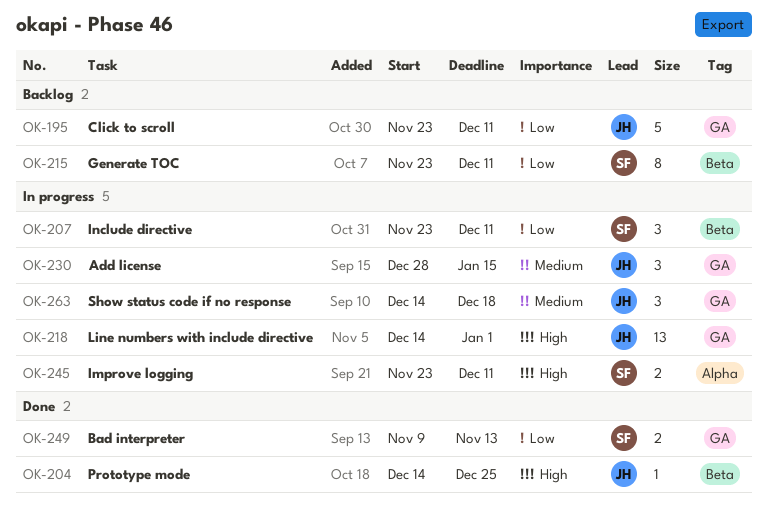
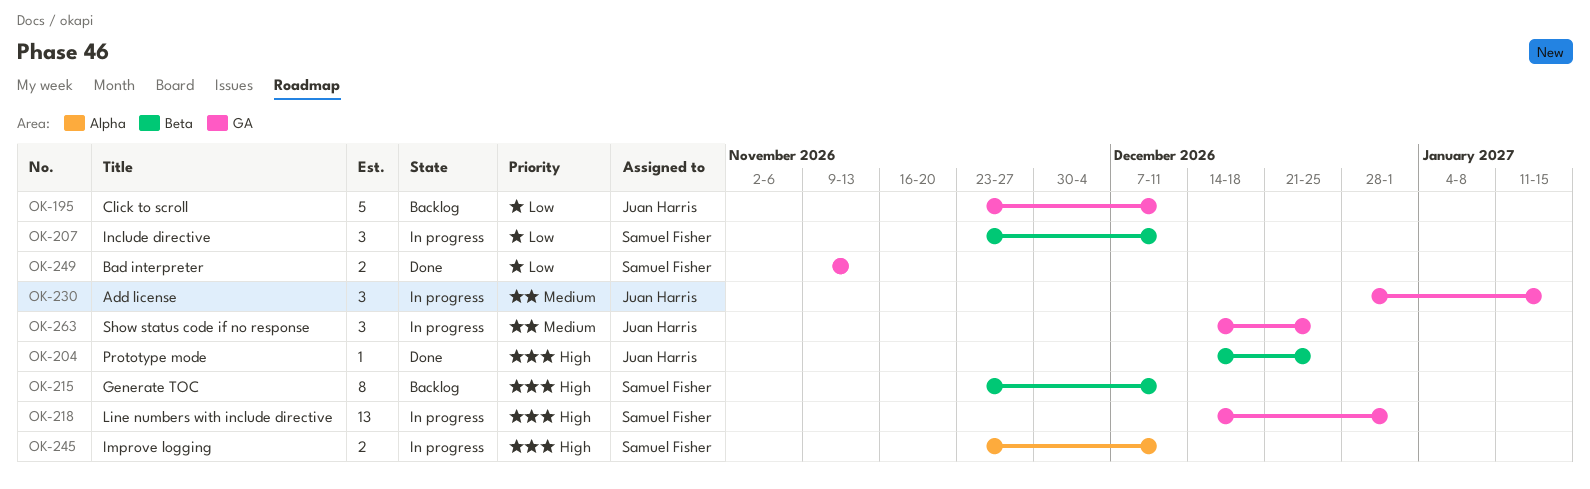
OK-215, priority: Low -> High
OK-218, owner: Juan Harris -> Samuel Fisher
OK-263, due: Dec 18 -> Dec 25

